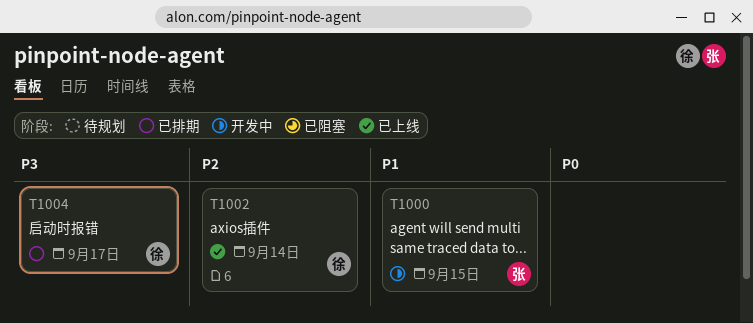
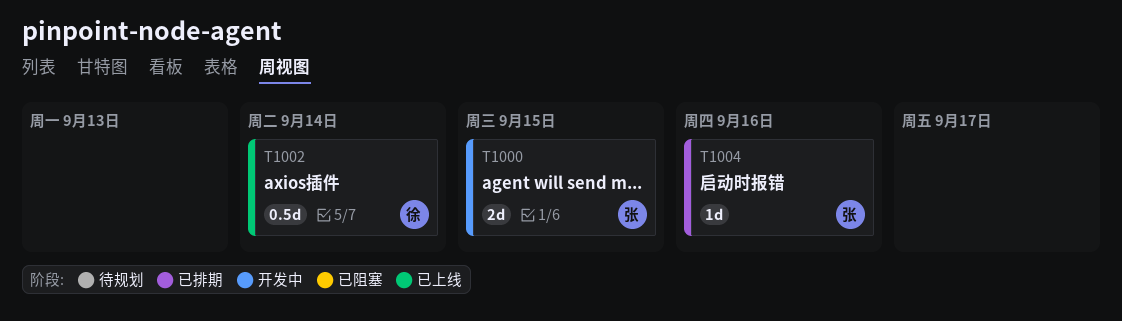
T1004, owner: 徐 -> 张
T1004, due: Sep 17 -> Sep 16

